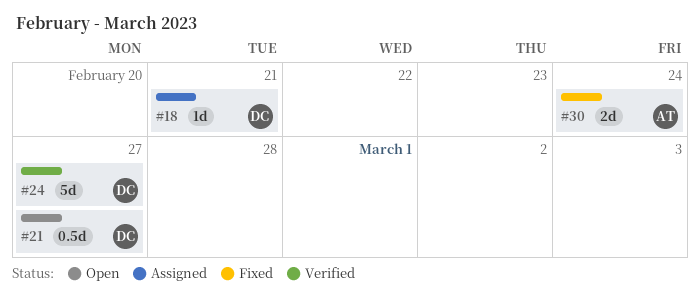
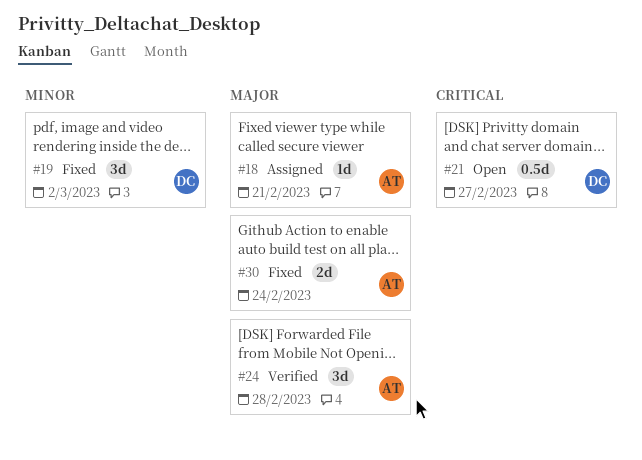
#18, owner: DC -> AT
#19: none -> present
#24, owner: DC -> AT
#24, estimate: 5d -> 3d
#24, due: Feb 27 -> Feb 28

